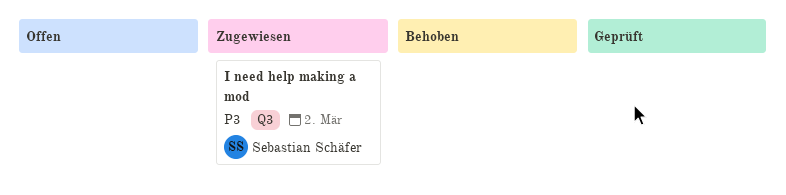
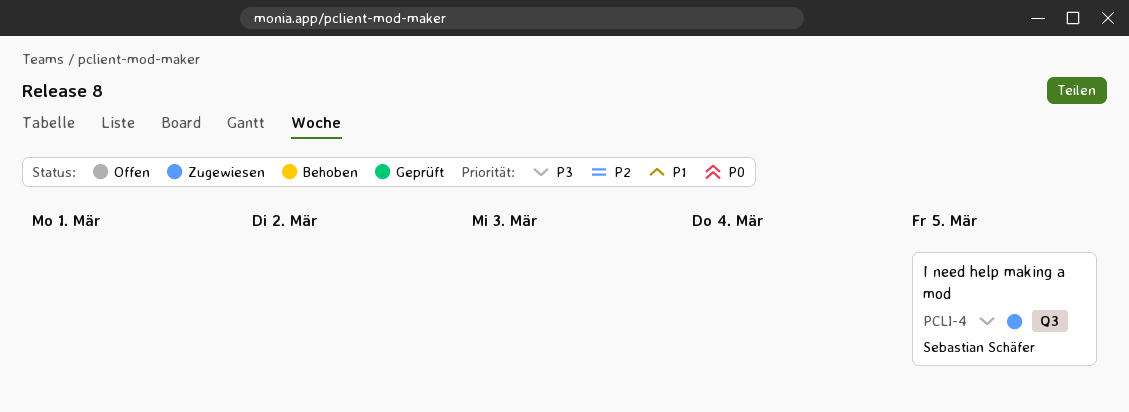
I need help making a mod, due: Mar 2 -> Mar 5

